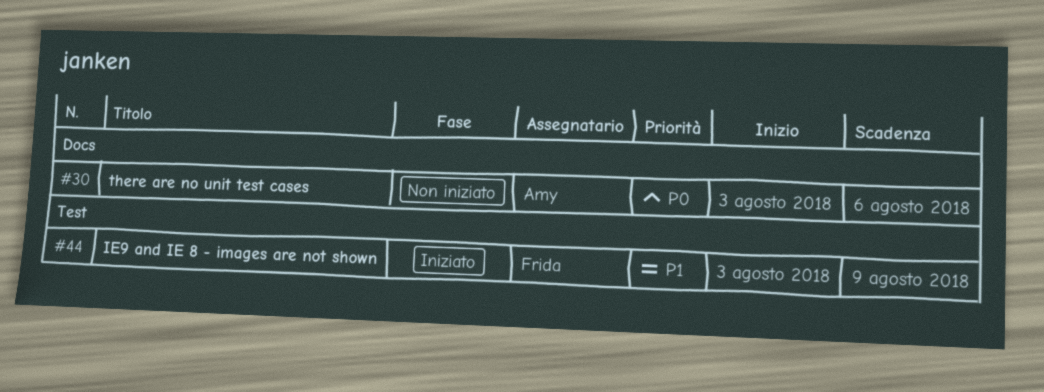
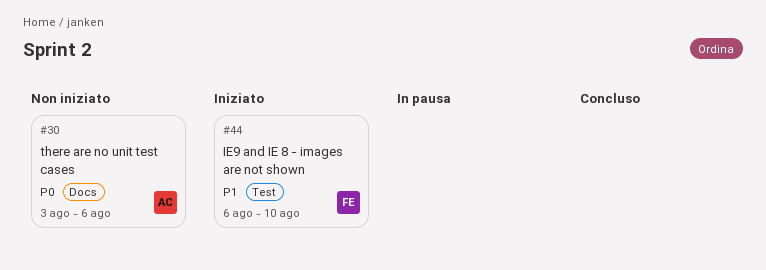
#44, start: Aug 3 -> Aug 6
#44, due: Aug 9 -> Aug 10

